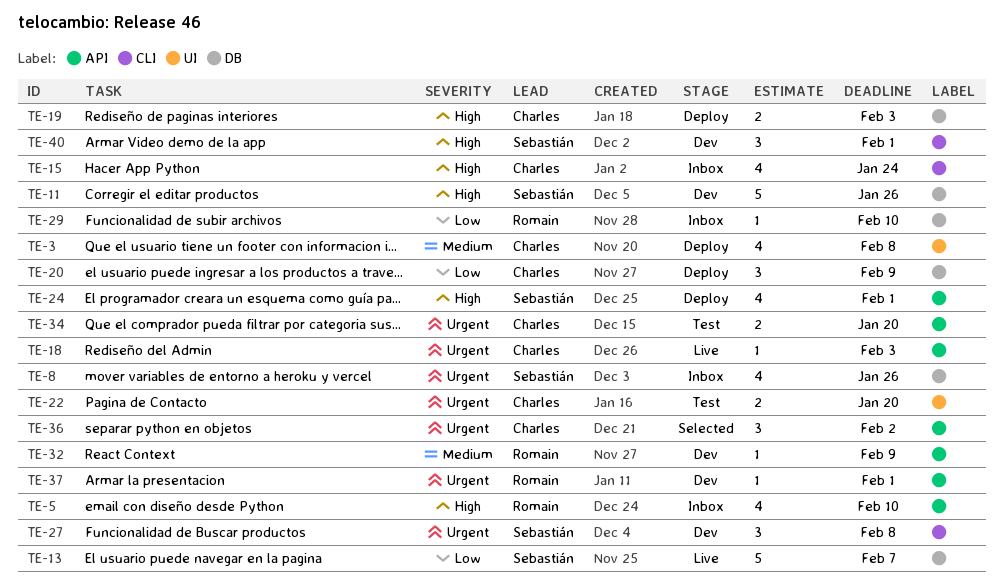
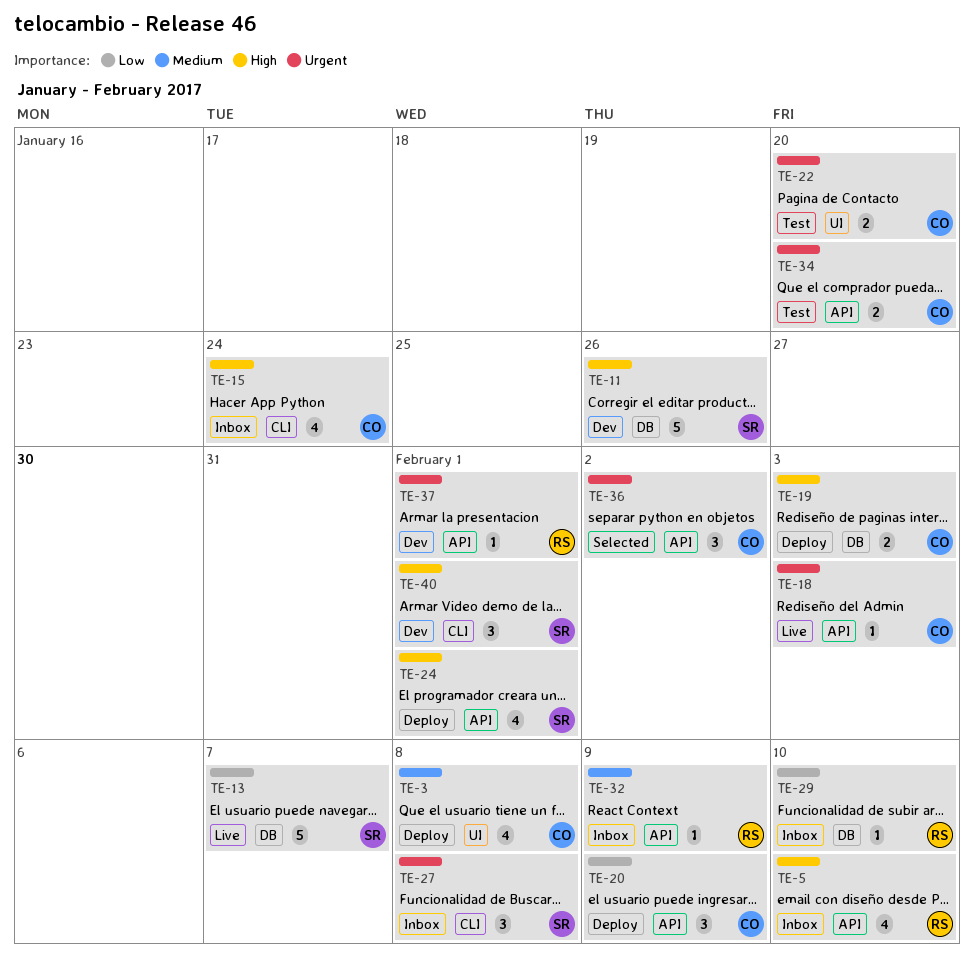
TE-8: present -> none
TE-20, label: DB -> API
TE-27, status: Dev -> Inbox
TE-32, status: Dev -> Inbox

